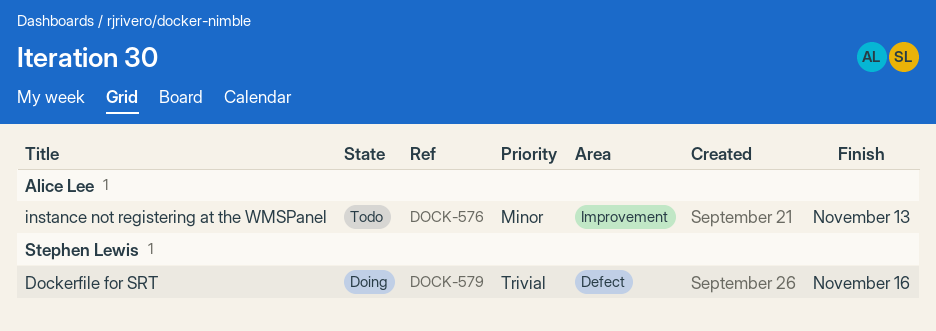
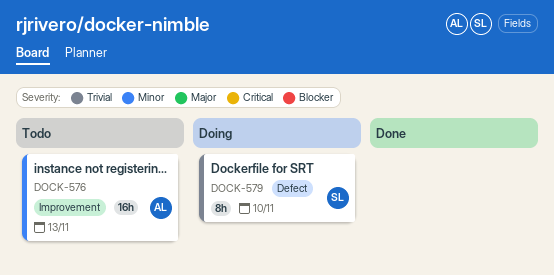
DOCK-579, due: Nov 16 -> Nov 10

